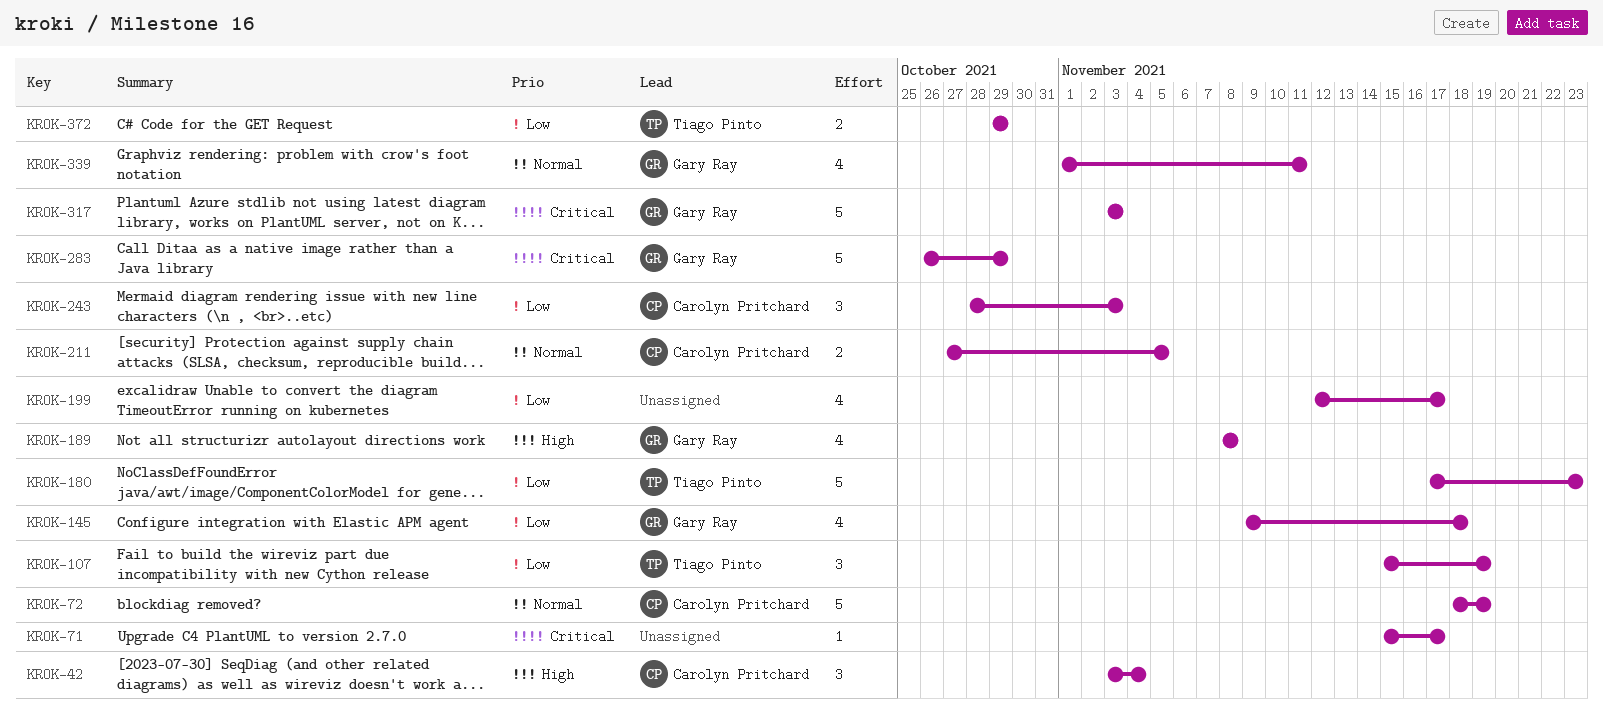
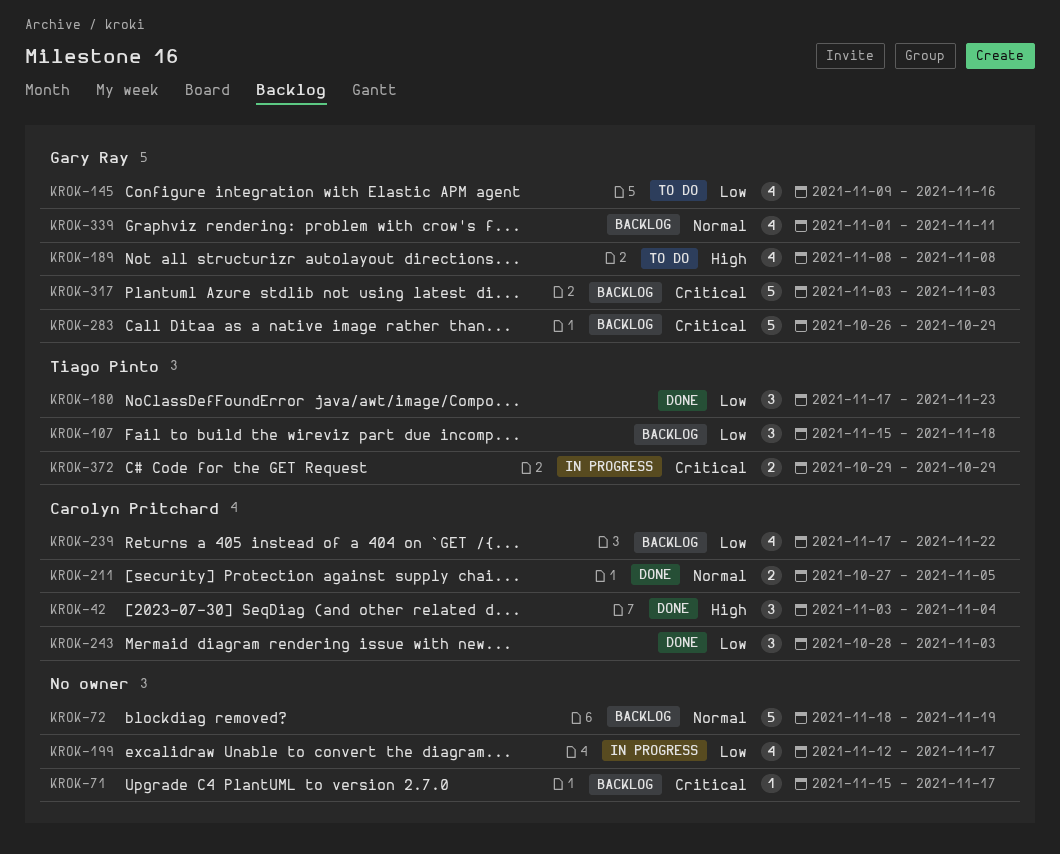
KROK-72, owner: Carolyn Pritchard -> none
KROK-107, due: Nov 19 -> Nov 18
KROK-145, due: Nov 18 -> Nov 16
KROK-180, estimate: 5 -> 3
KROK-239: none -> present
KROK-372, priority: Low -> Critical

